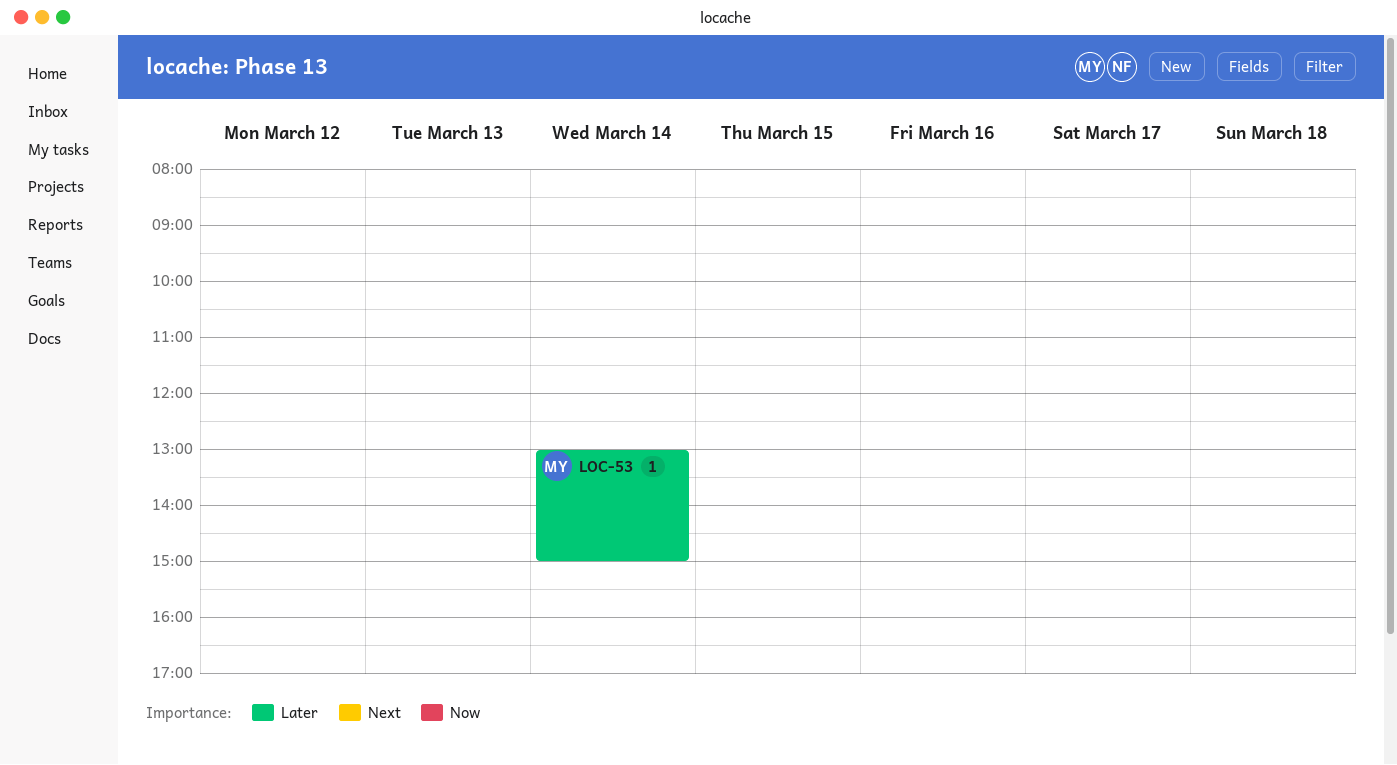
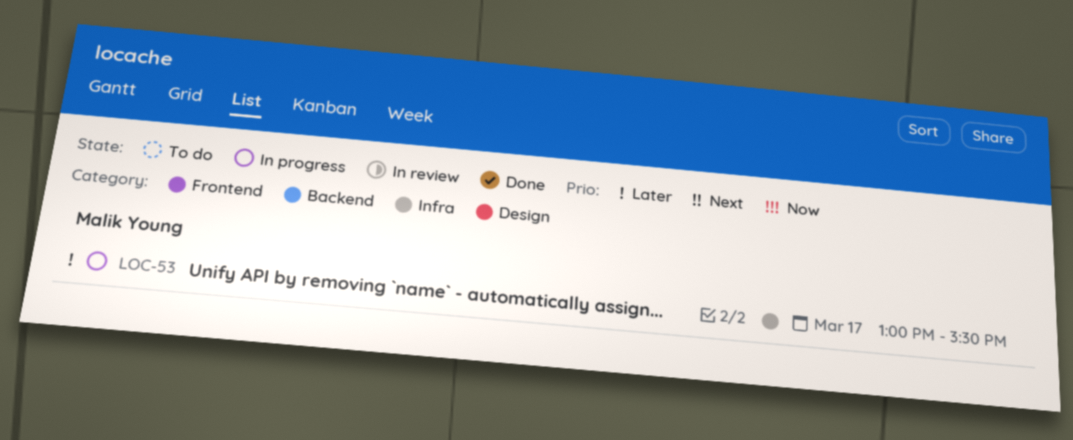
LOC-53, day: Mar 14 -> Mar 17
LOC-53, ends: 15:00 -> 15:30

